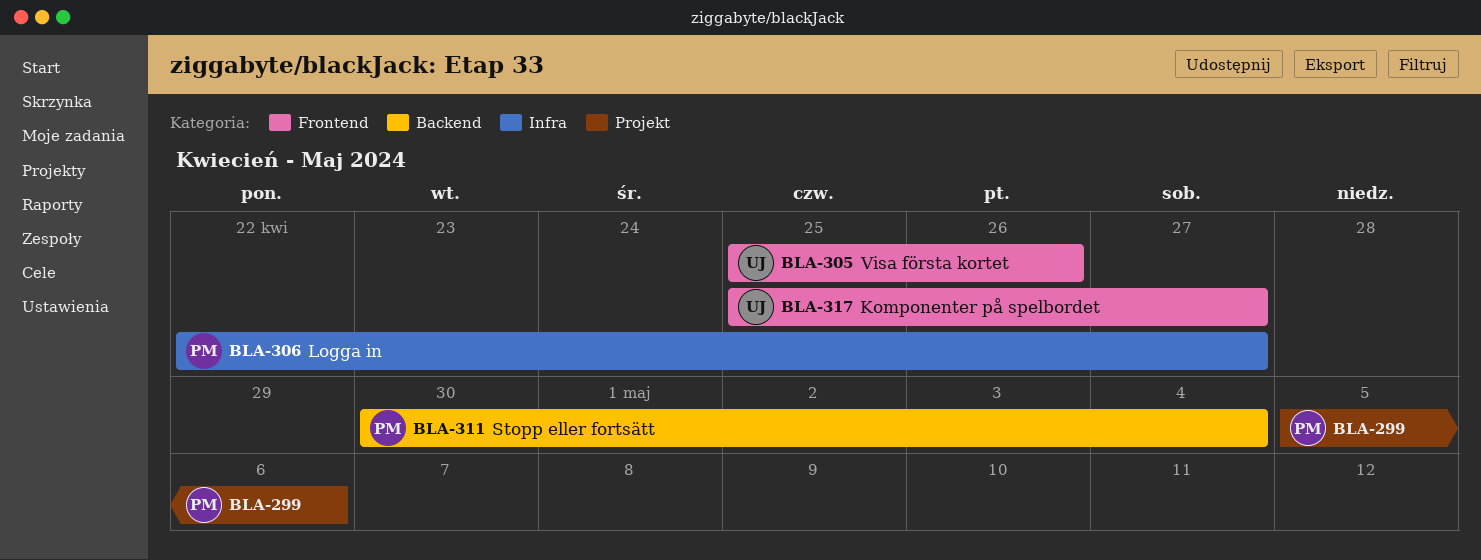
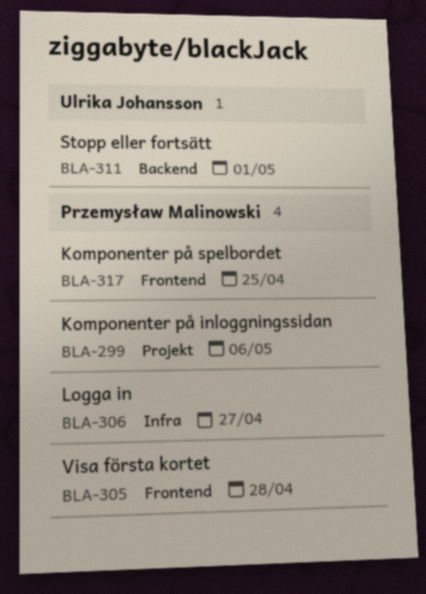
BLA-305, owner: Ulrika Johansson -> Przemysław Malinowski
BLA-305, due: Apr 26 -> Apr 28
BLA-311, owner: Przemysław Malinowski -> Ulrika Johansson
BLA-311, due: May 4 -> May 1
BLA-317, owner: Ulrika Johansson -> Przemysław Malinowski
BLA-317, due: Apr 27 -> Apr 25

